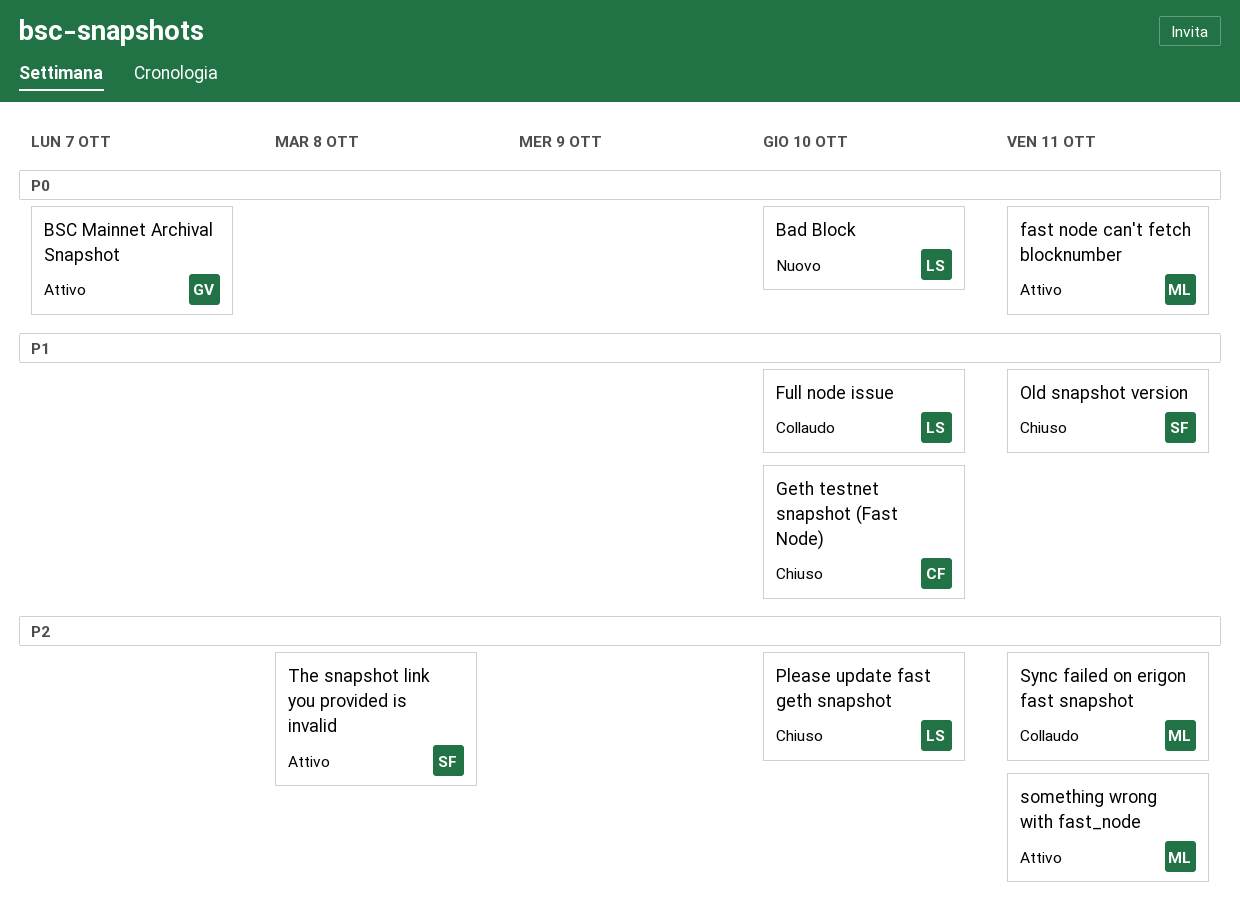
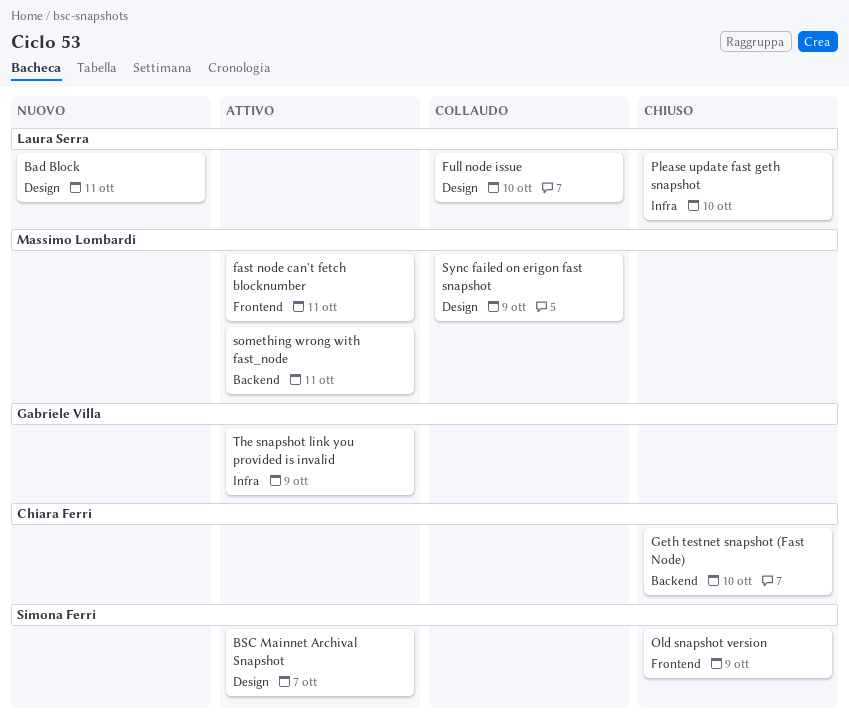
Bad Block, due: Oct 10 -> Oct 11
BSC Mainnet Archival Snapshot, owner: Gabriele Villa -> Simona Ferri
Old snapshot version, due: Oct 11 -> Oct 9
Sync failed on erigon fast snapshot, due: Oct 11 -> Oct 9
The snapshot link you provided is invalid, owner: Simona Ferri -> Gabriele Villa
The snapshot link you provided is invalid, due: Oct 8 -> Oct 9

